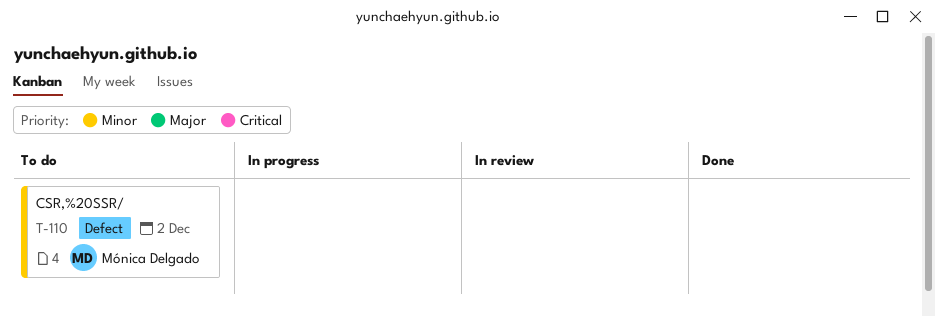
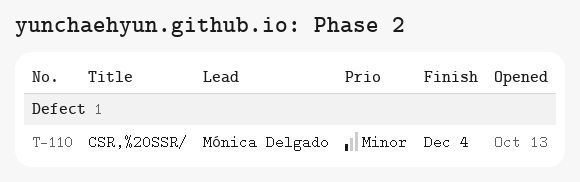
T-110, due: Dec 2 -> Dec 4

